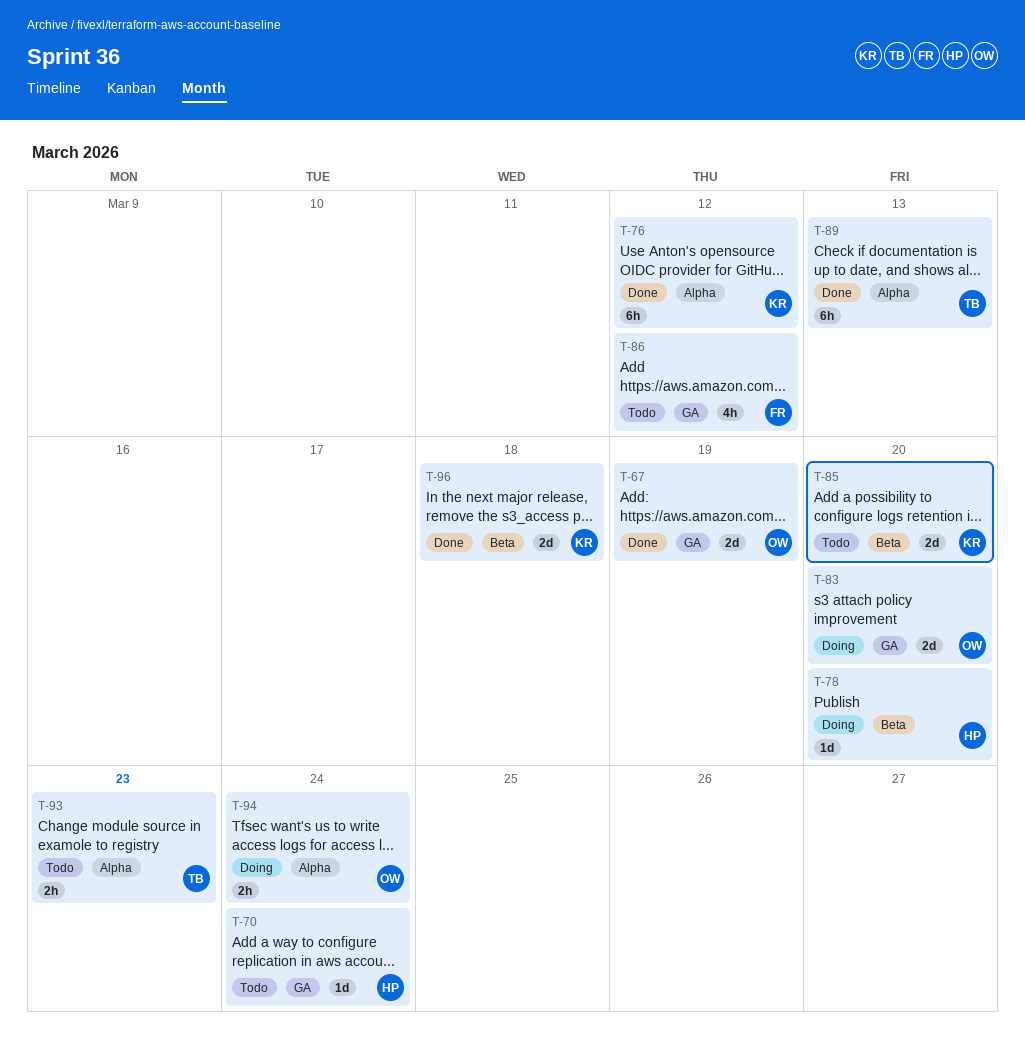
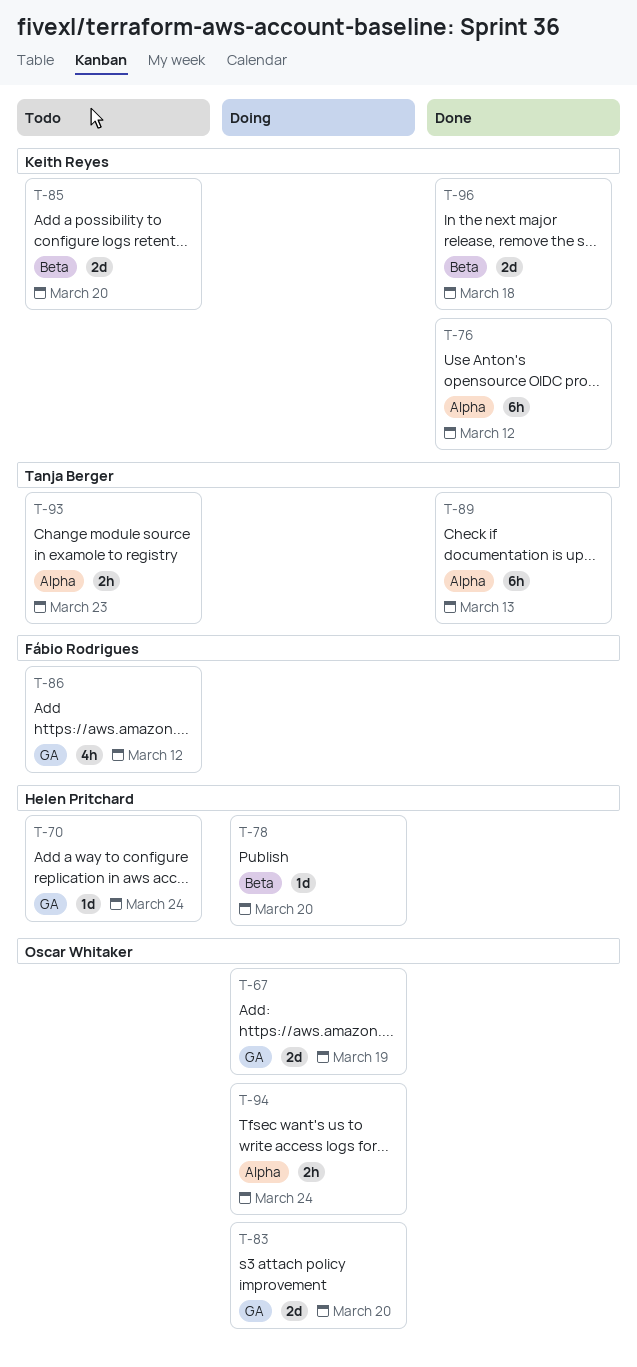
T-67, status: Done -> Doing

